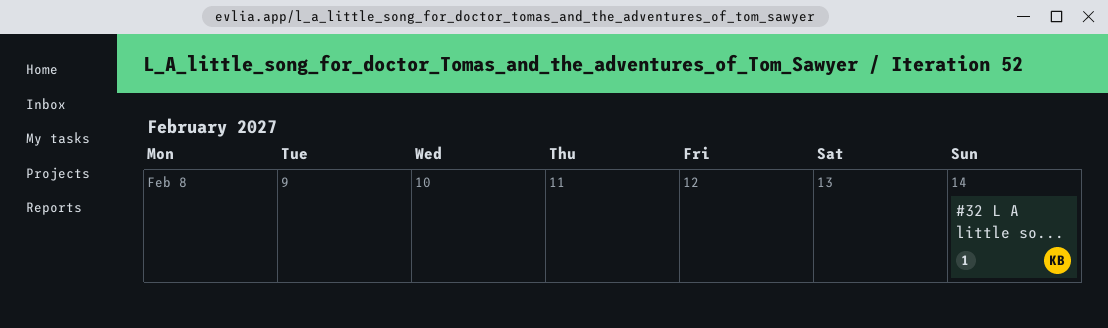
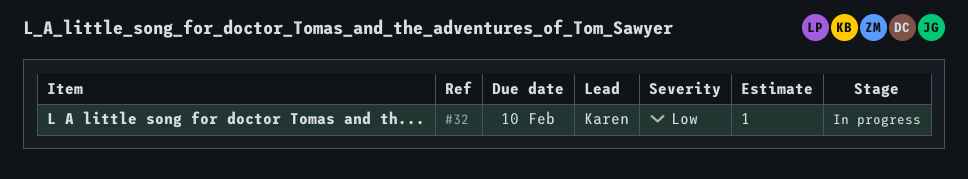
#32, due: Feb 14 -> Feb 10

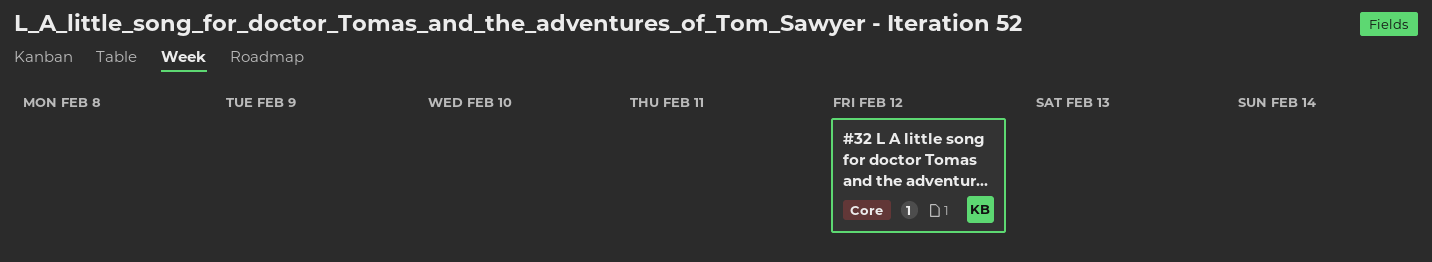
#32, due: Feb 10 -> Feb 12

